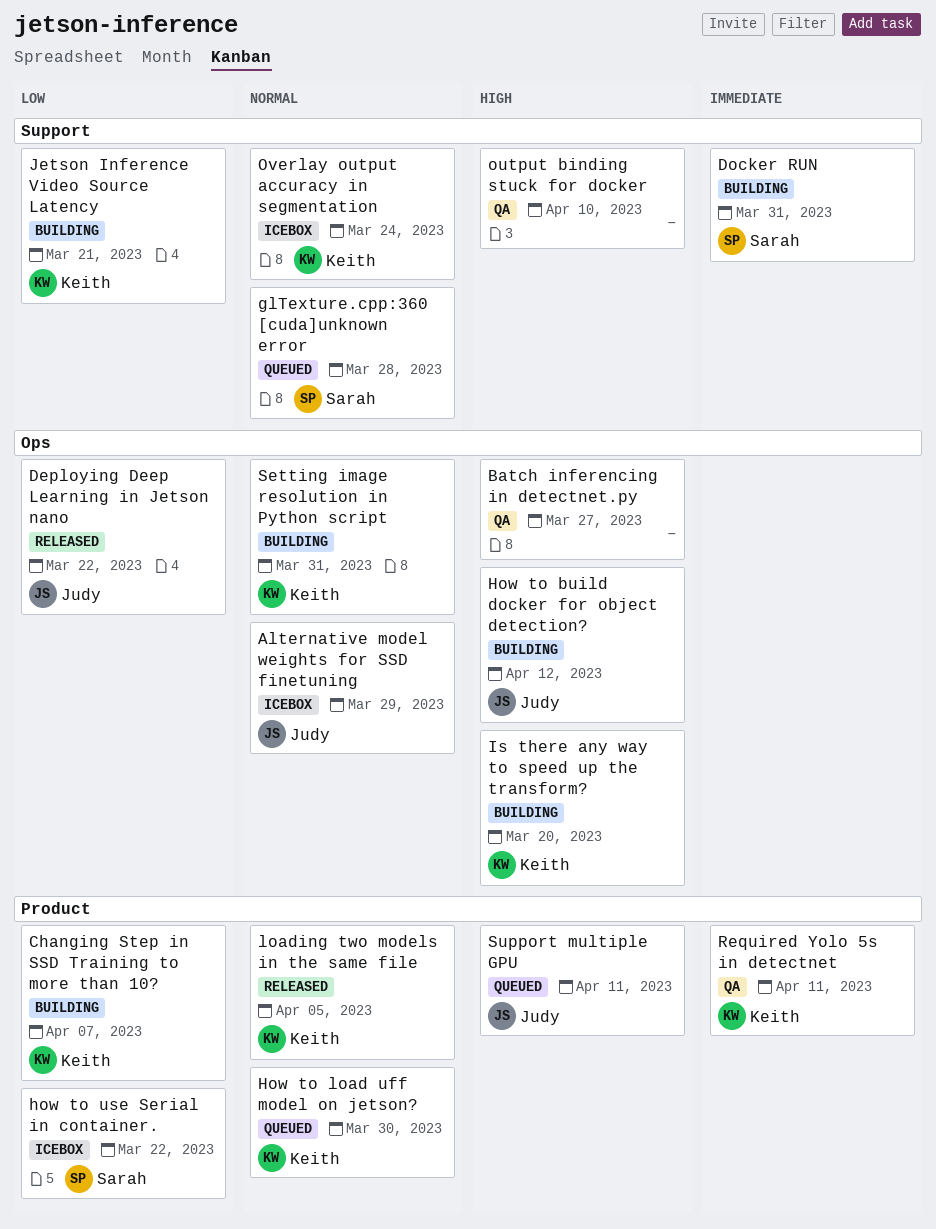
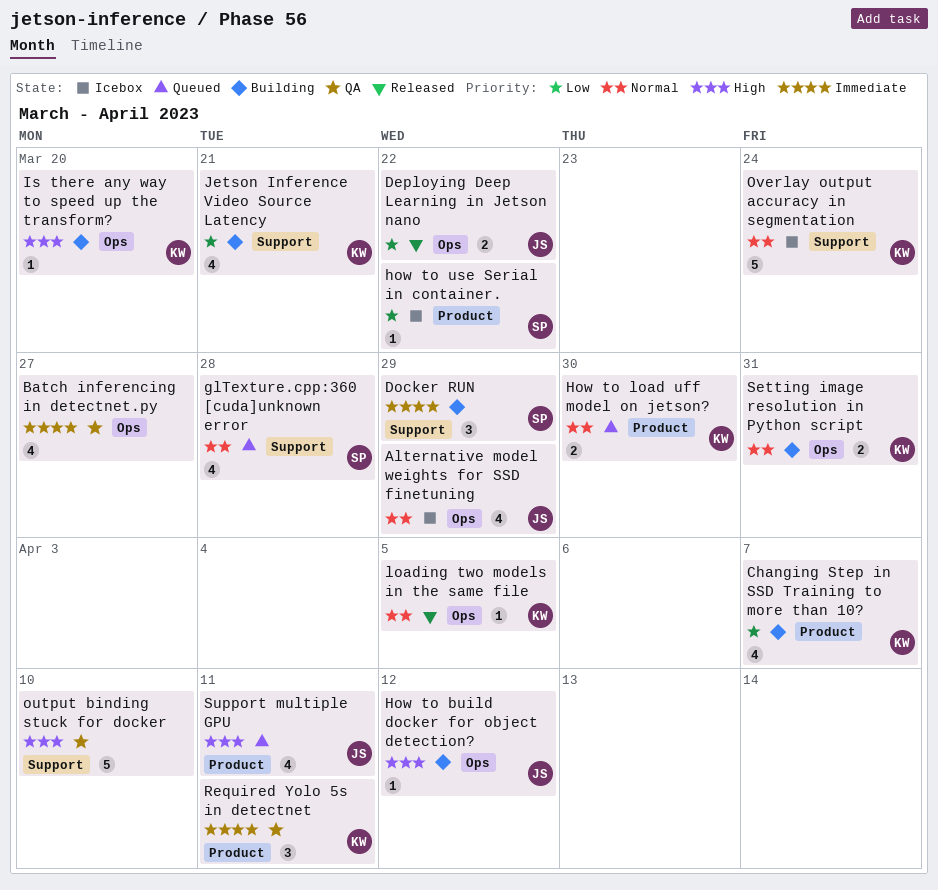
Batch inferencing in detectnet.py, priority: High -> Immediate
Docker RUN, due: Mar 31 -> Mar 29
loading two models in the same file, label: Product -> Ops

